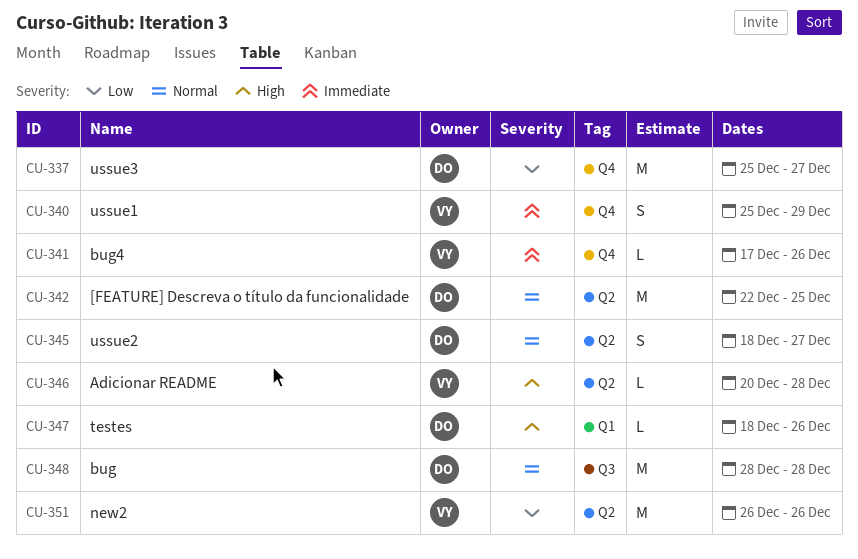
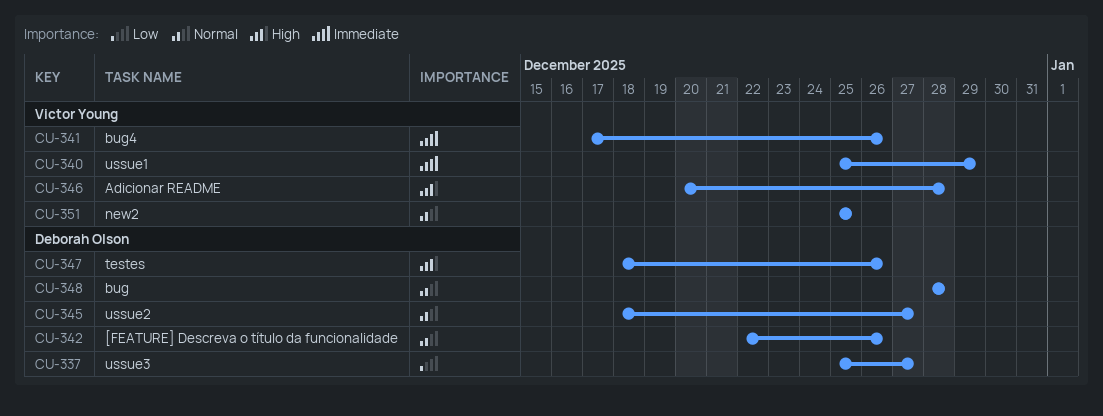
CU-342, due: Dec 25 -> Dec 26
CU-351, priority: Low -> Normal
CU-351, start: Dec 26 -> Dec 25
CU-351, due: Dec 26 -> Dec 25

